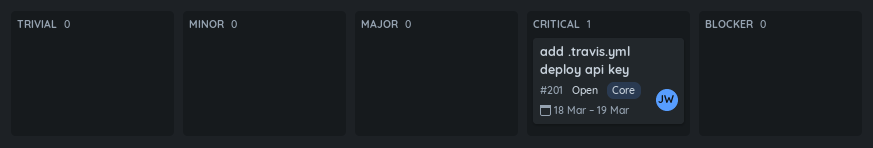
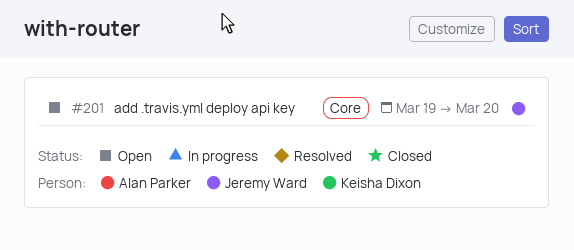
#201, start: Mar 18 -> Mar 19
#201, due: Mar 19 -> Mar 20

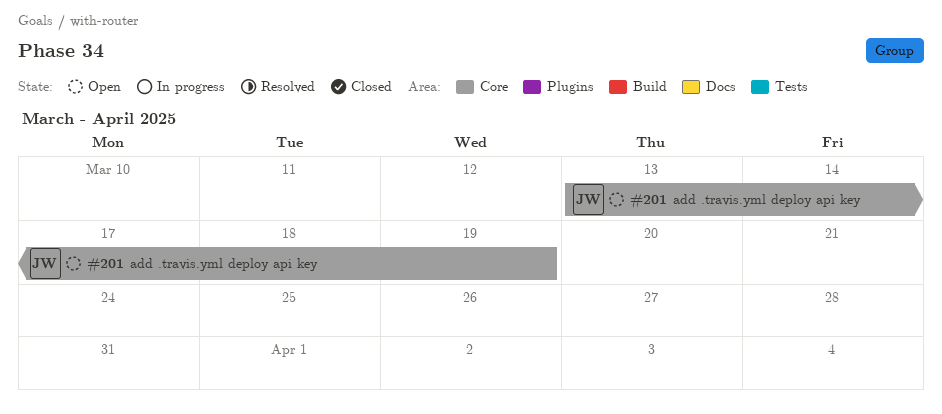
#201, start: Mar 19 -> Mar 13
#201, due: Mar 20 -> Mar 19

